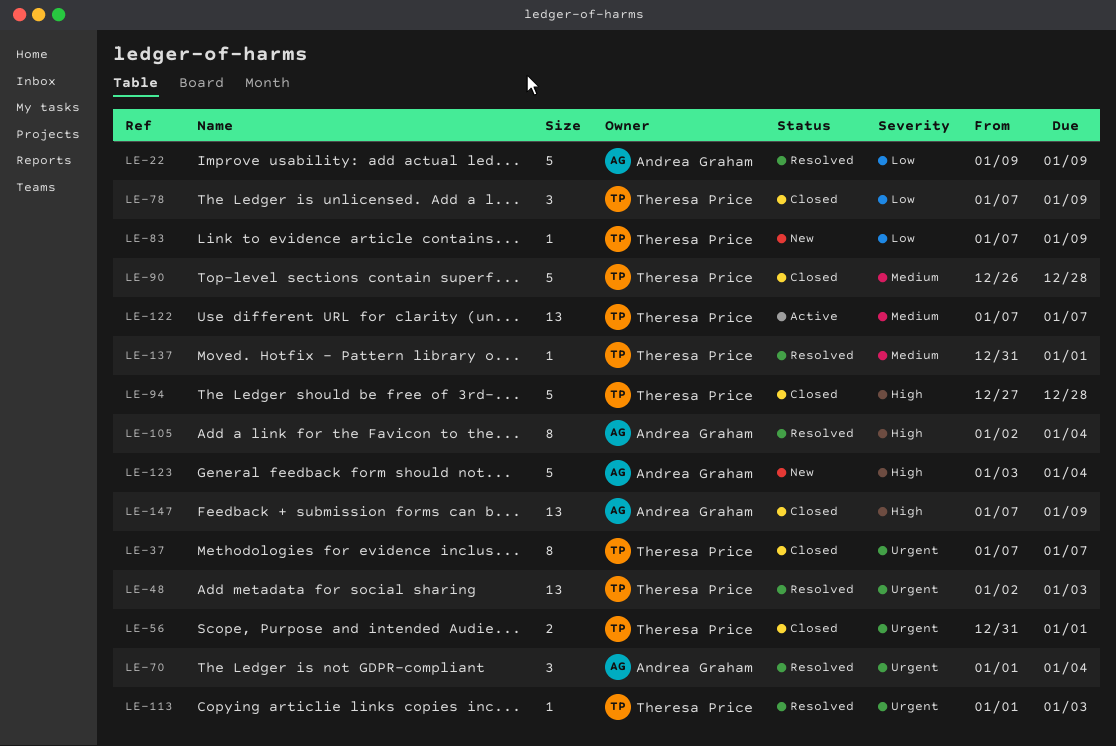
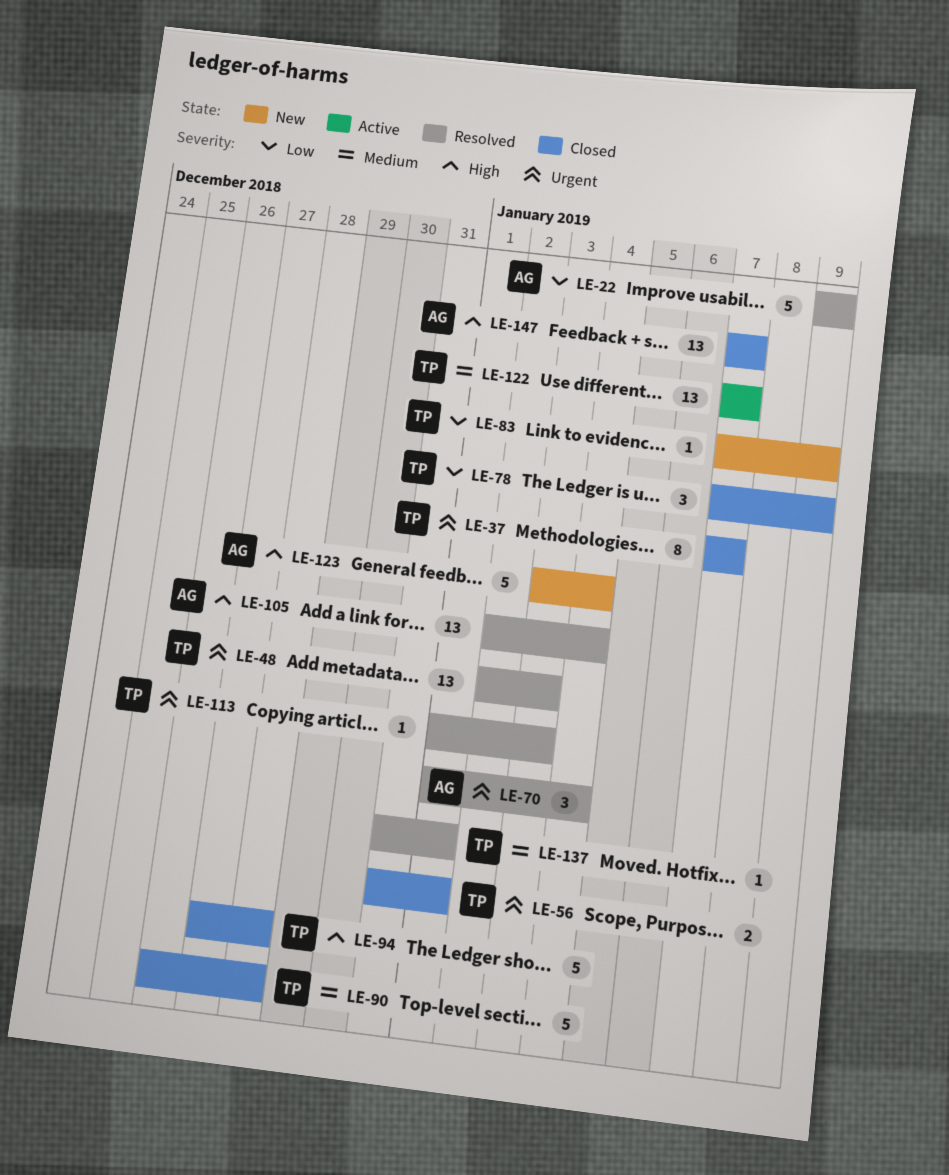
LE-105, estimate: 8 -> 13
LE-147, due: Jan 9 -> Jan 7

